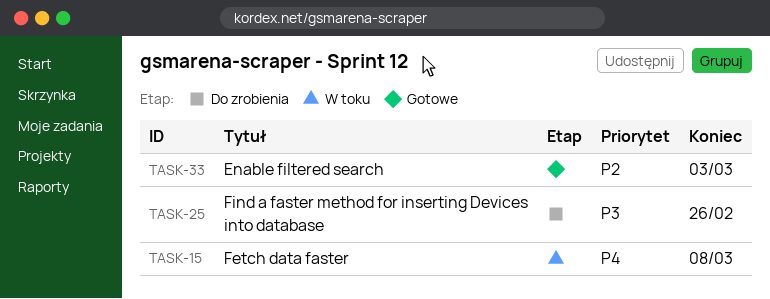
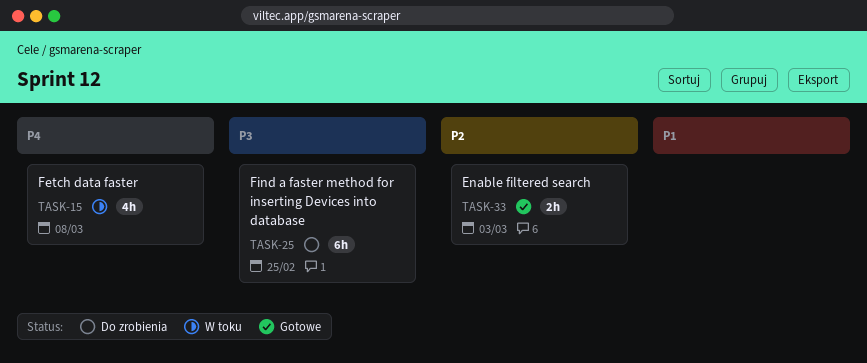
TASK-25, due: Feb 26 -> Feb 25

